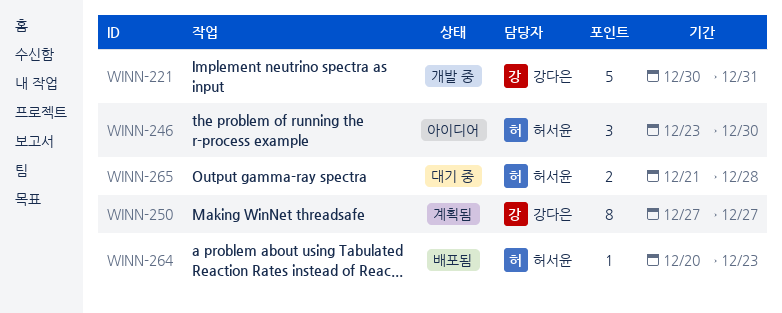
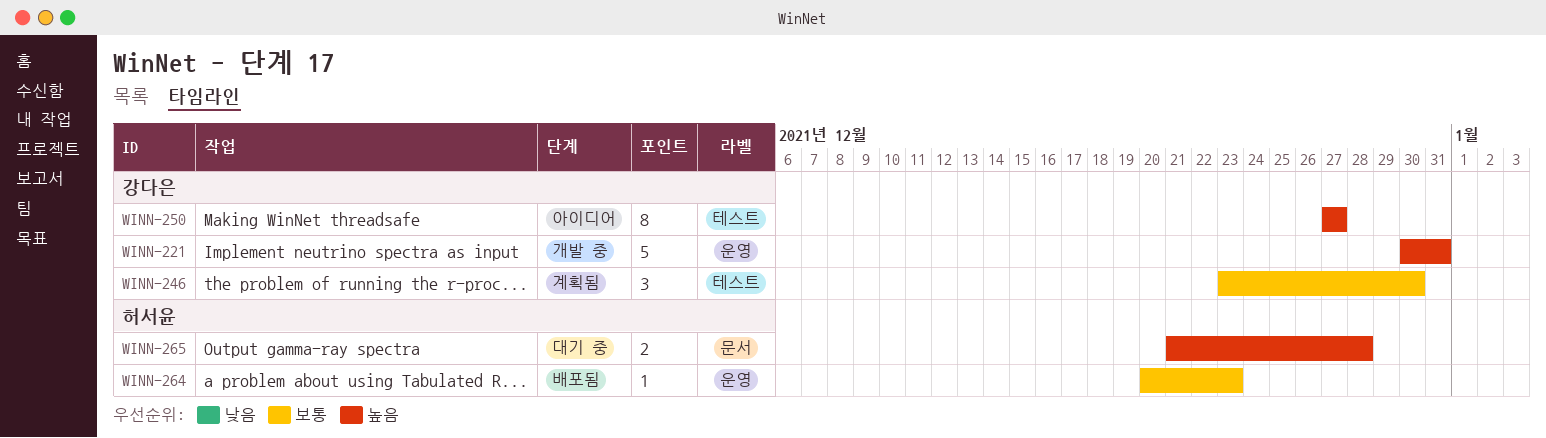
WINN-246, status: 아이디어 -> 계획됨
WINN-246, owner: 허서윤 -> 강다은
WINN-250, status: 계획됨 -> 아이디어

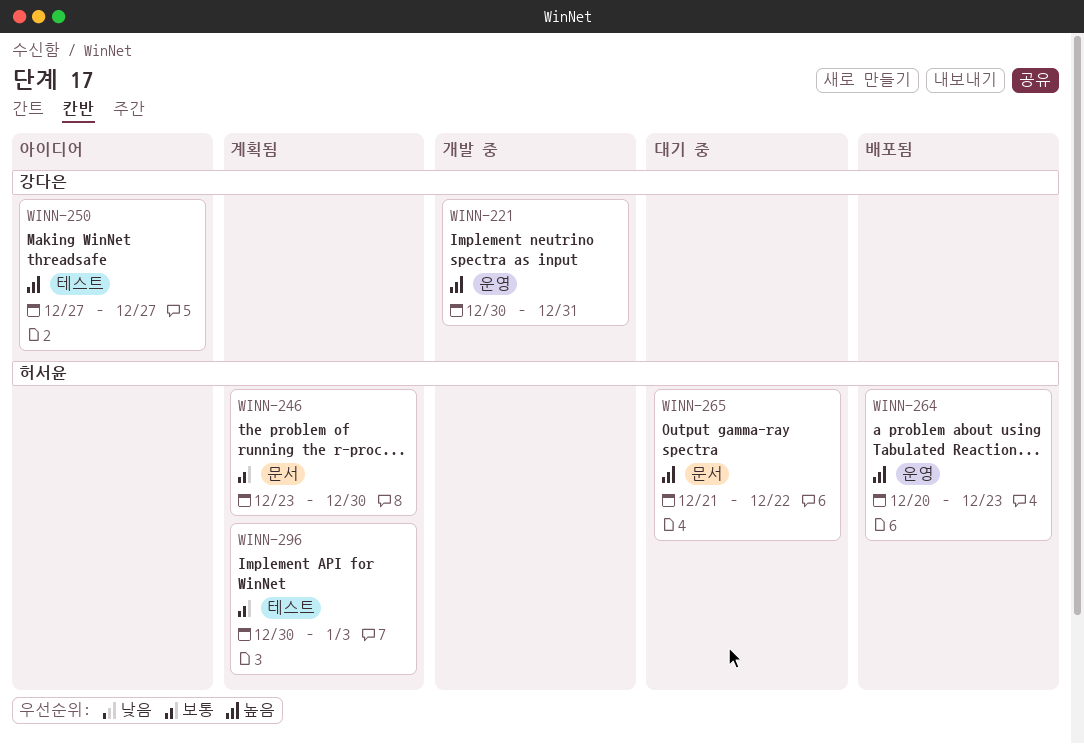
WINN-246, owner: 강다은 -> 허서윤
WINN-246, label: 테스트 -> 문서
WINN-264, priority: 보통 -> 높음
WINN-265, due: Dec 28 -> Dec 22
WINN-296: none -> present

